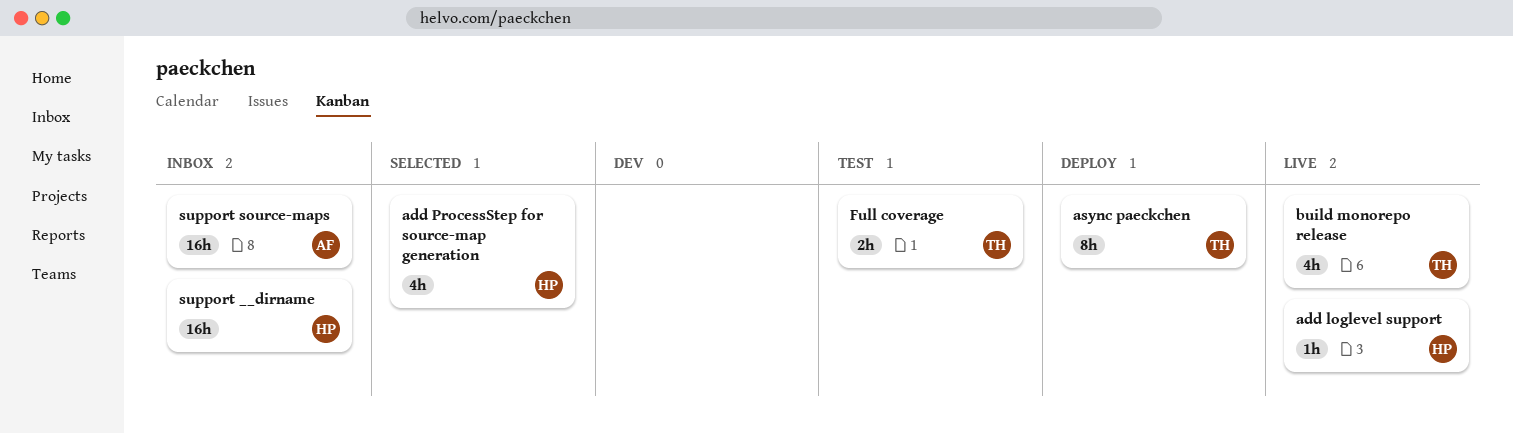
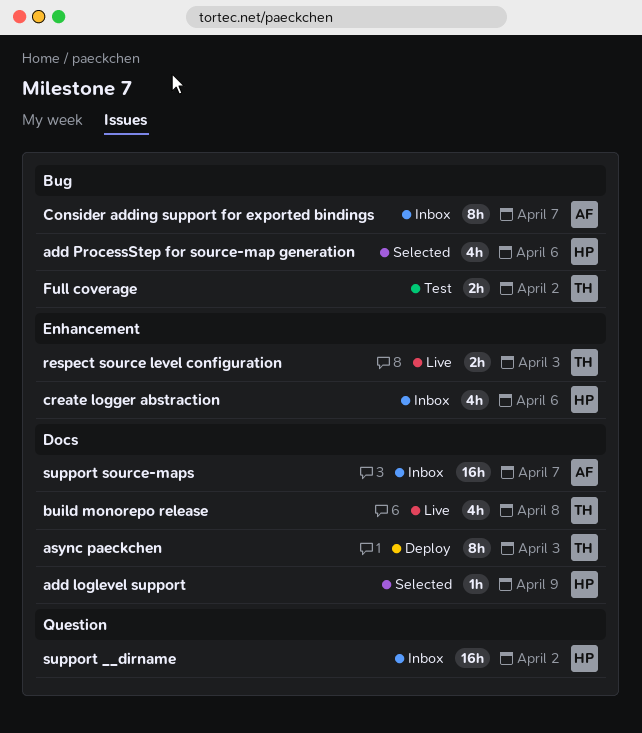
add loglevel support, status: Live -> Selected
Consider adding support for exported bindings: none -> present
create logger abstraction: none -> present
respect source level configuration: none -> present

